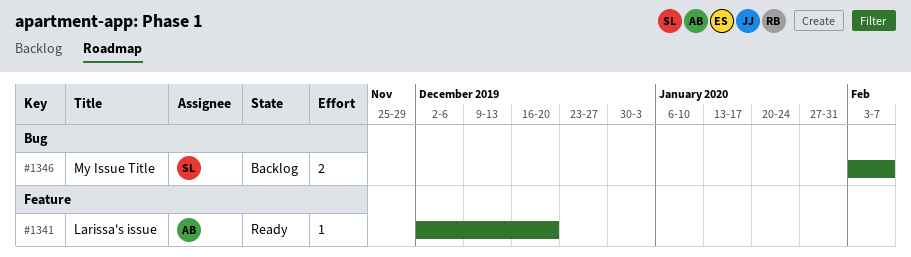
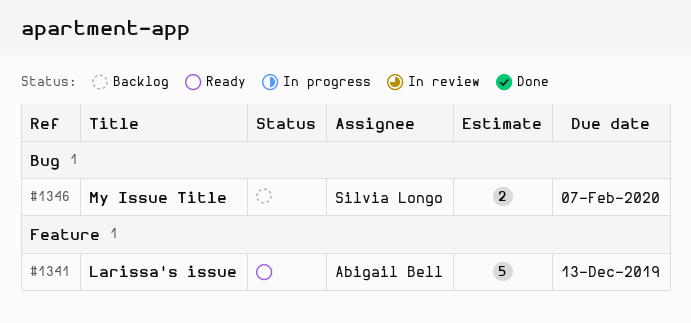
#1341, estimate: 1 -> 5
#1341, due: Dec 20 -> Dec 13

